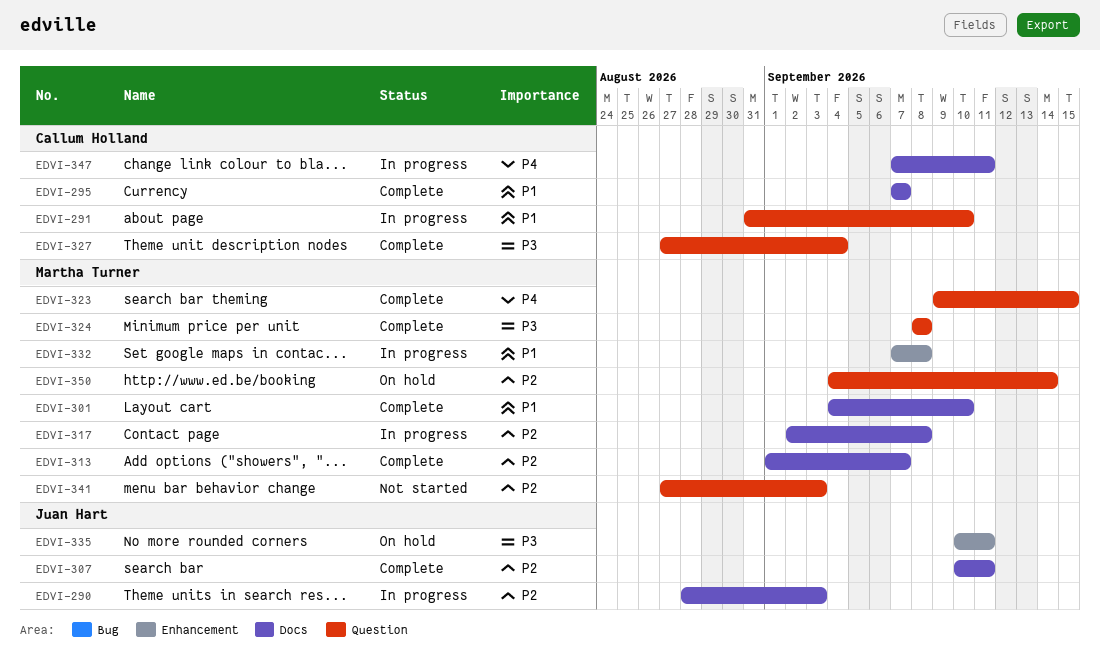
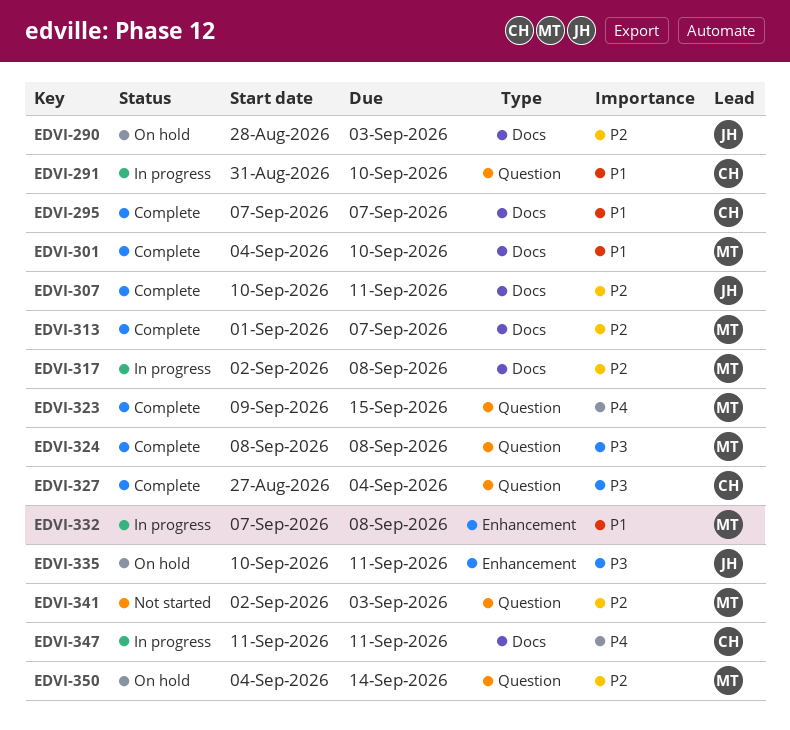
EDVI-290, status: In progress -> On hold
EDVI-341, start: Aug 27 -> Sep 2
EDVI-347, start: Sep 7 -> Sep 11

